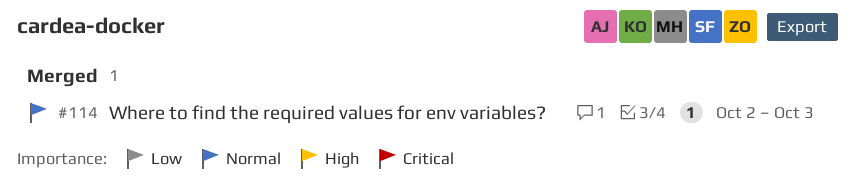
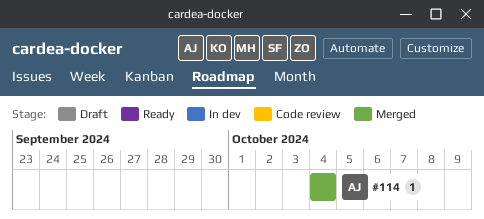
#114, start: Oct 2 -> Oct 4
#114, due: Oct 3 -> Oct 4

